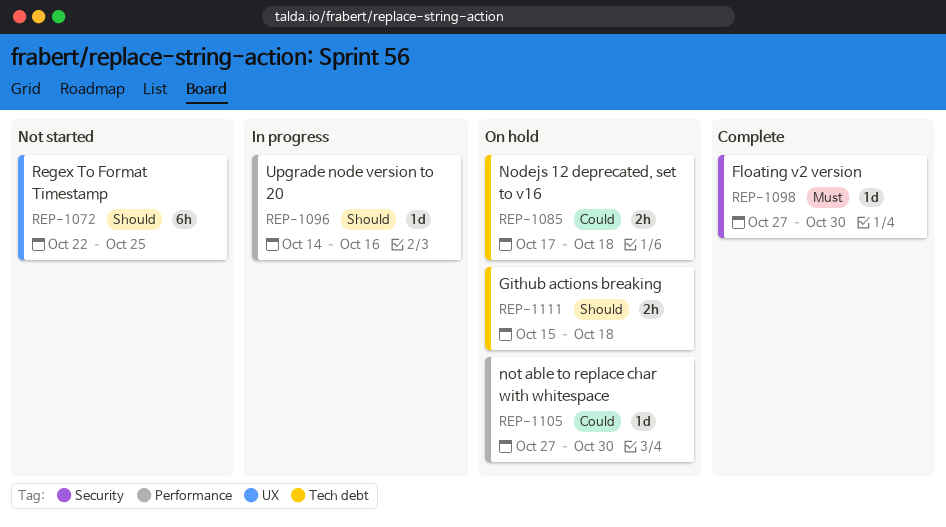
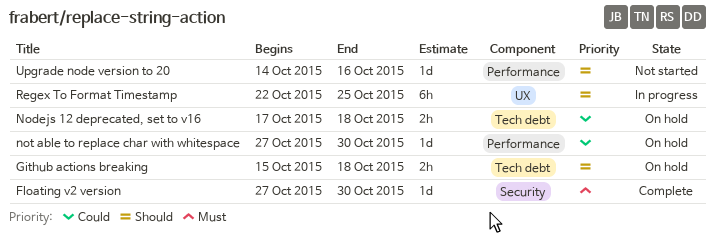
Regex To Format Timestamp, status: Not started -> In progress
Upgrade node version to 20, status: In progress -> Not started

